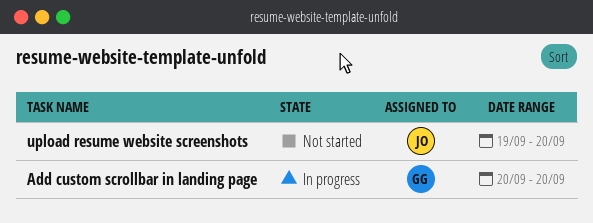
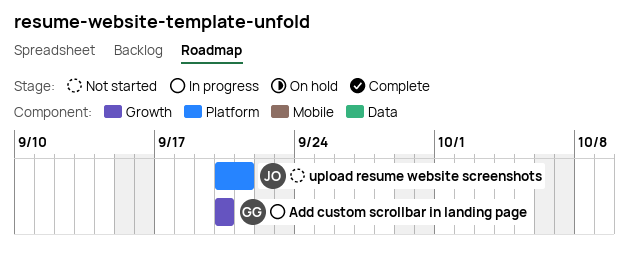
upload resume website screenshots, start: Sep 19 -> Sep 20
upload resume website screenshots, due: Sep 20 -> Sep 21

